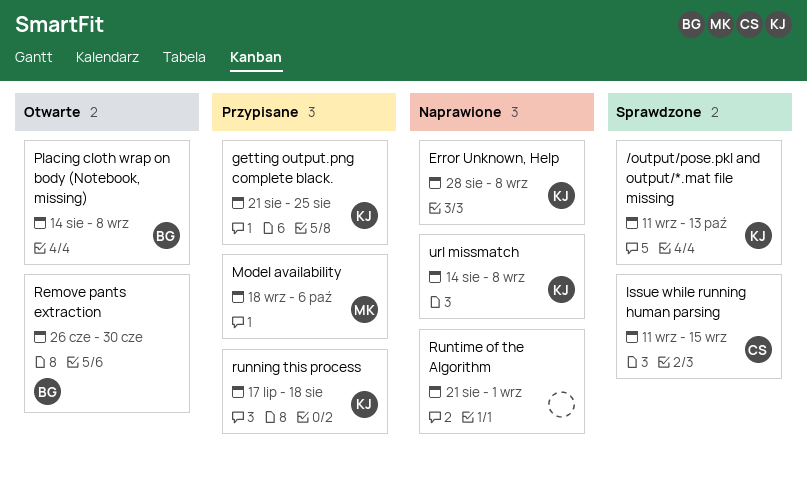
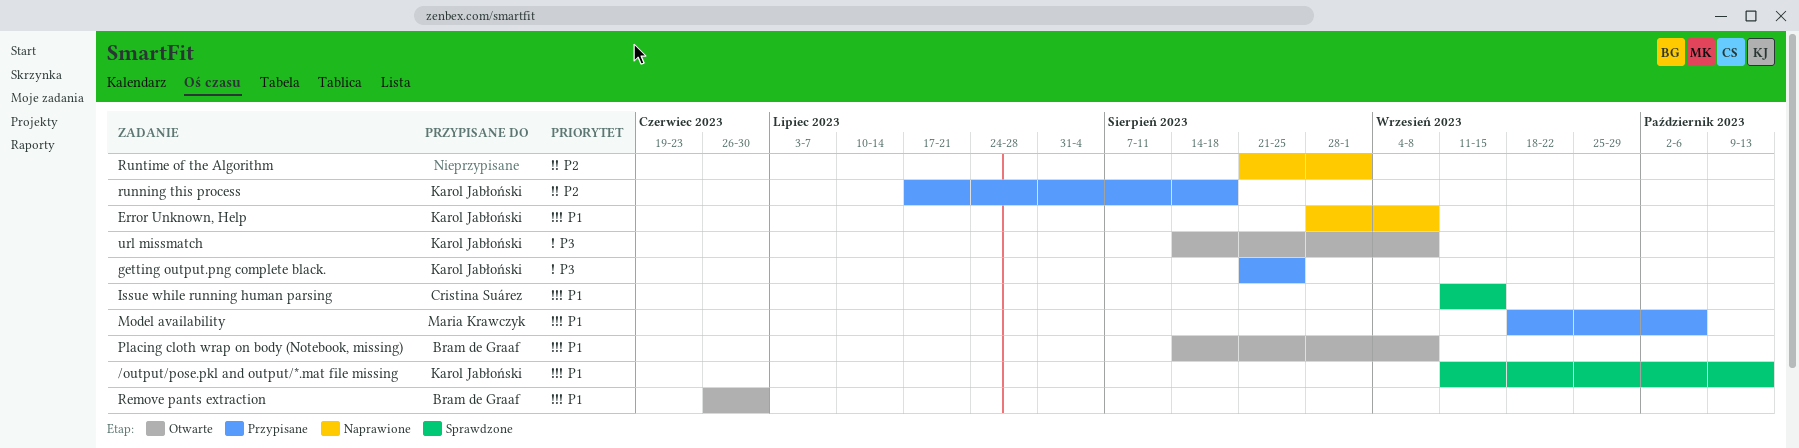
url missmatch, status: Naprawione -> Otwarte

